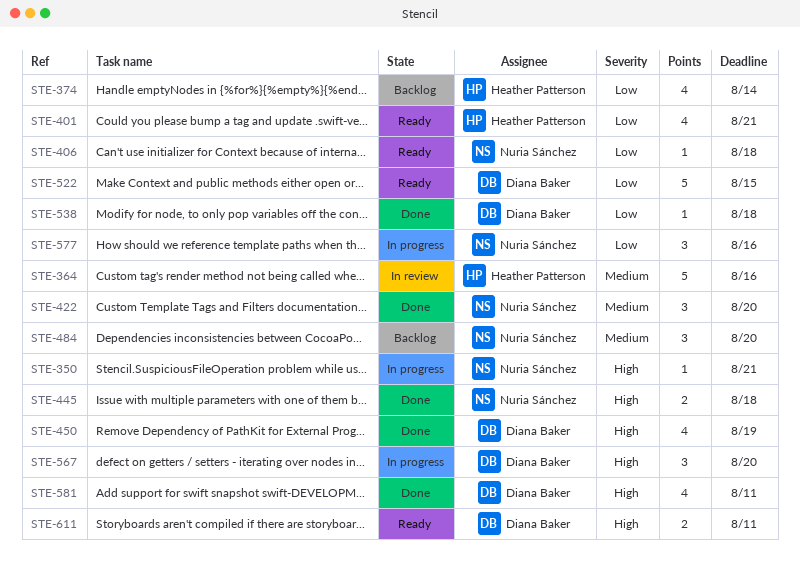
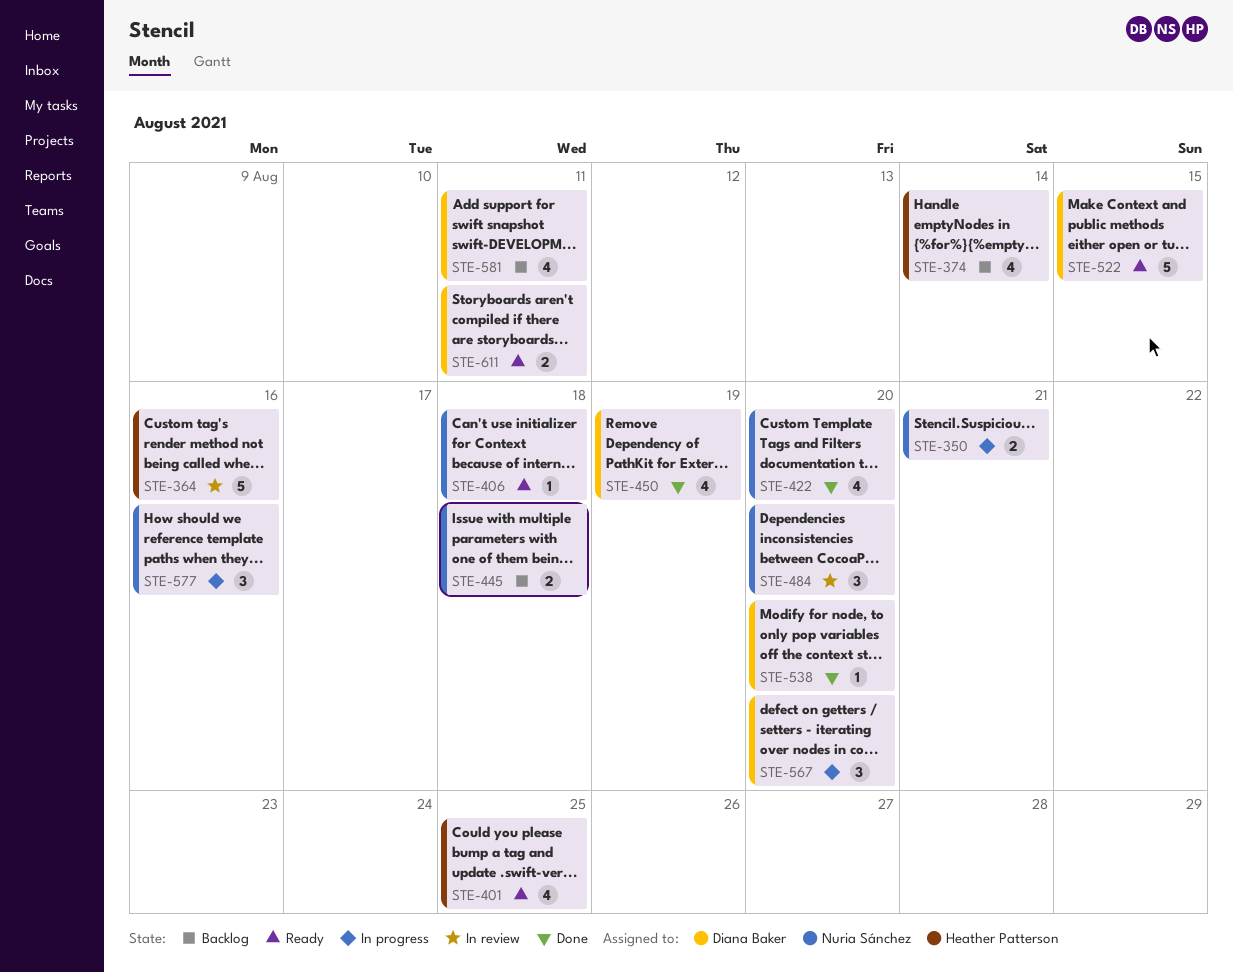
STE-350, estimate: 1 -> 2
STE-401, due: Aug 21 -> Aug 25
STE-422, estimate: 3 -> 4
STE-445, status: Done -> Backlog
STE-484, status: Backlog -> In review
STE-538, due: Aug 18 -> Aug 20
STE-581, status: Done -> Backlog

